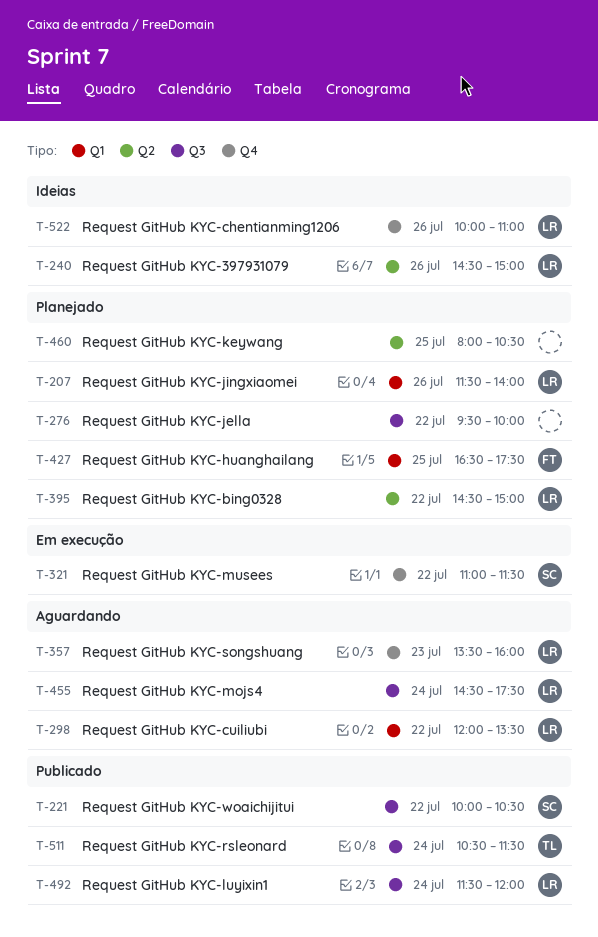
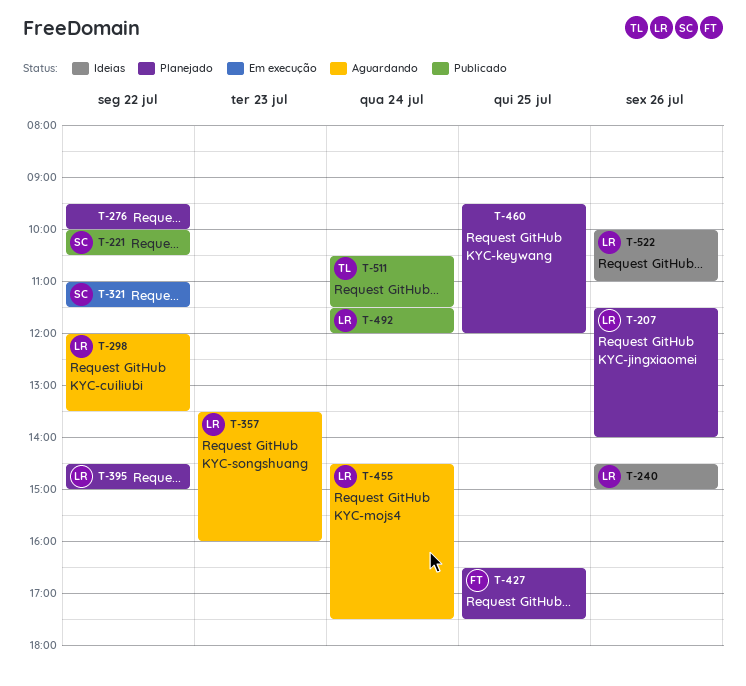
T-460, begins: 08:00 -> 09:30
T-460, ends: 10:30 -> 12:00

